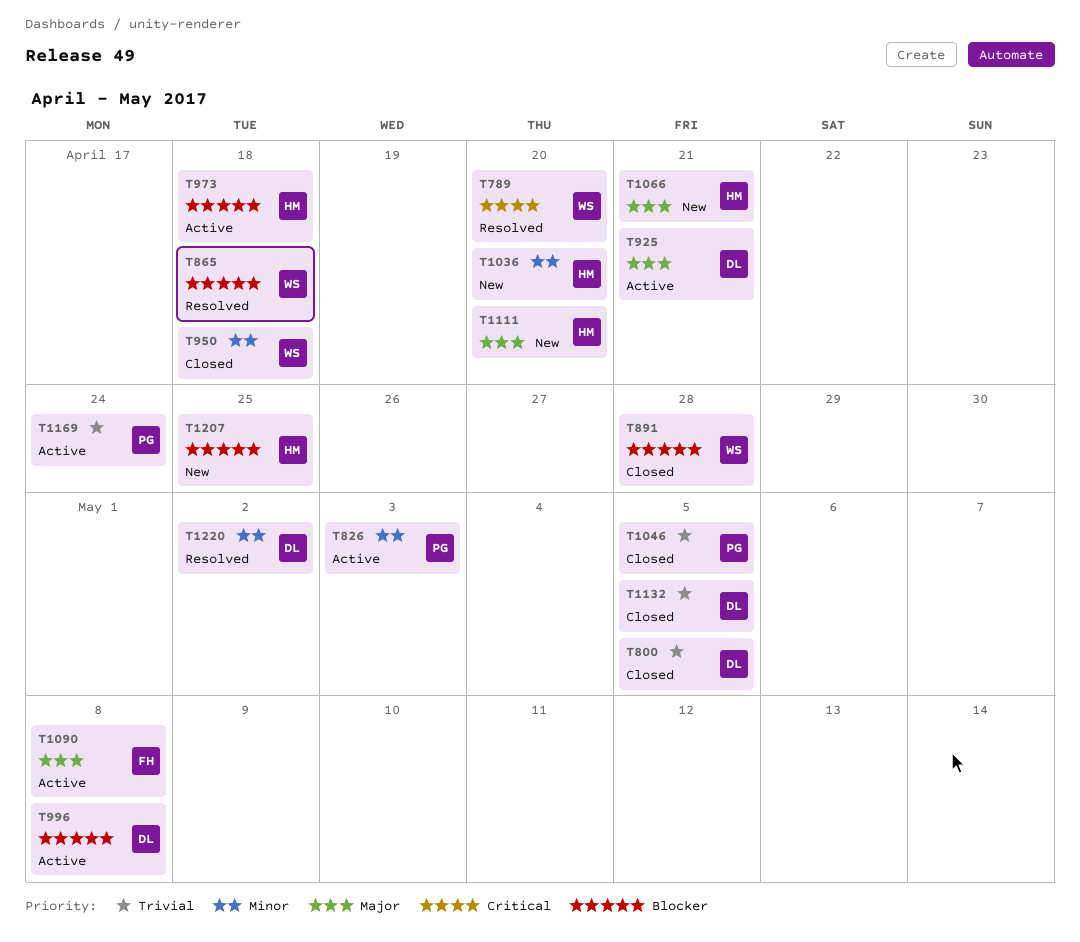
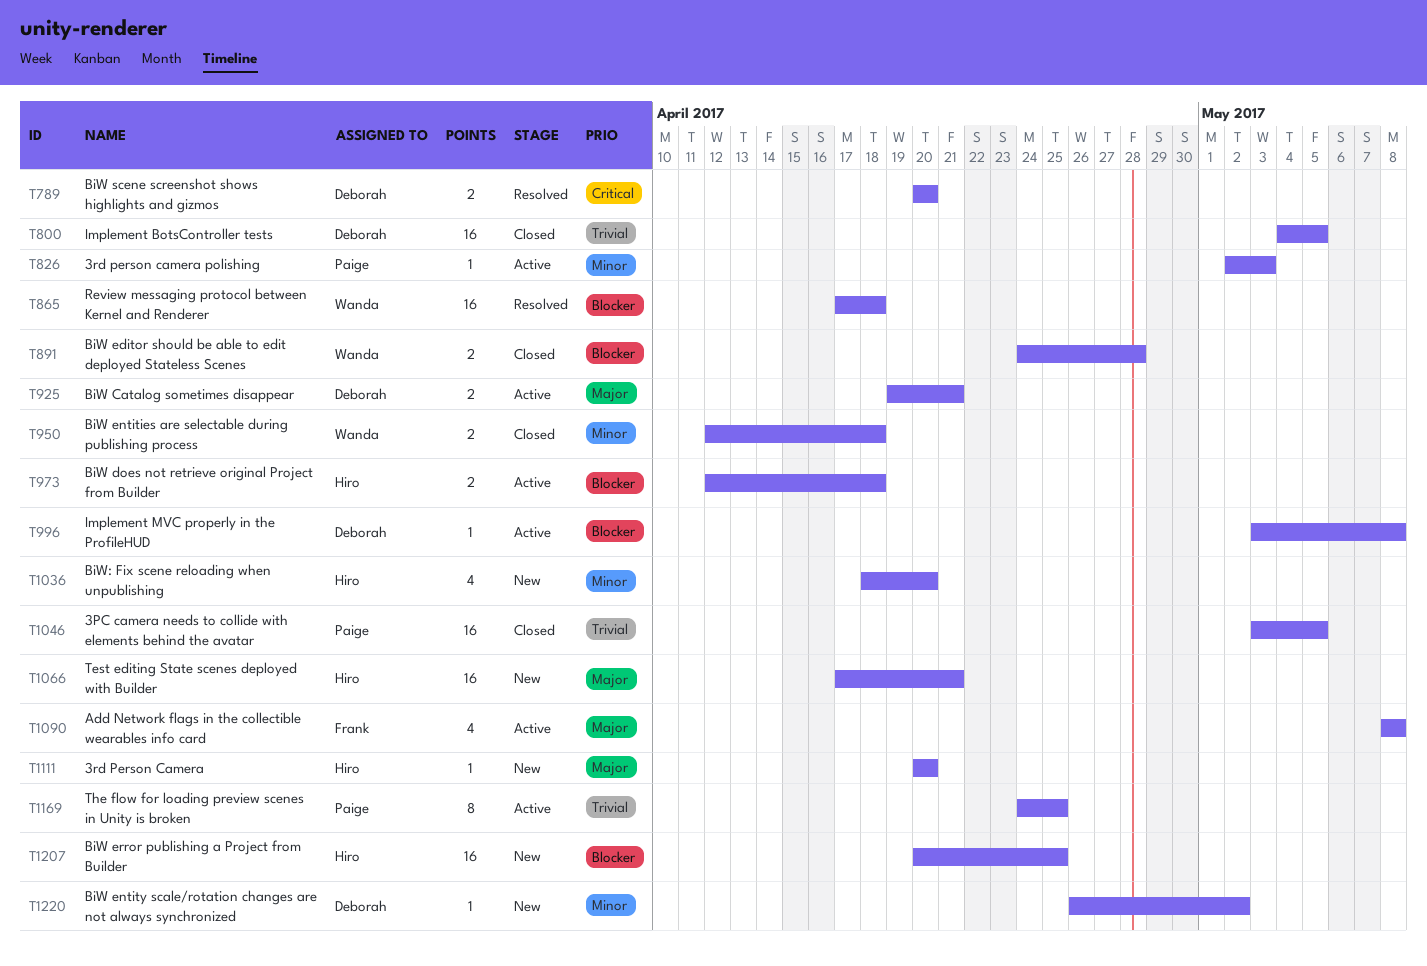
T789, owner: Wanda -> Deborah
T1132: present -> none
T1169, due: Apr 24 -> Apr 25
T1220, status: Resolved -> New

